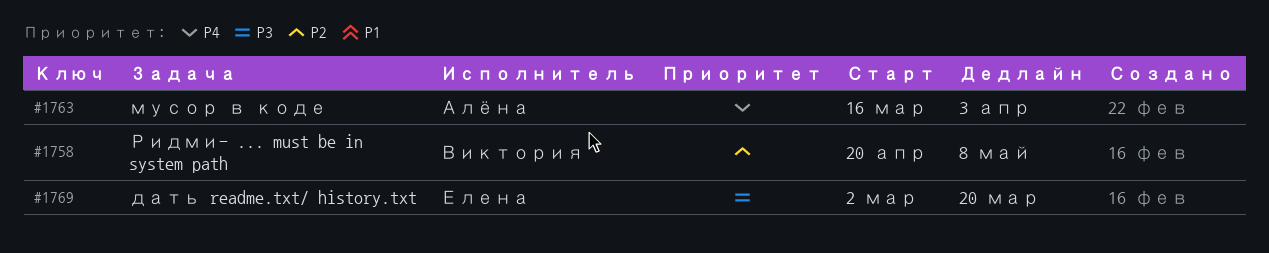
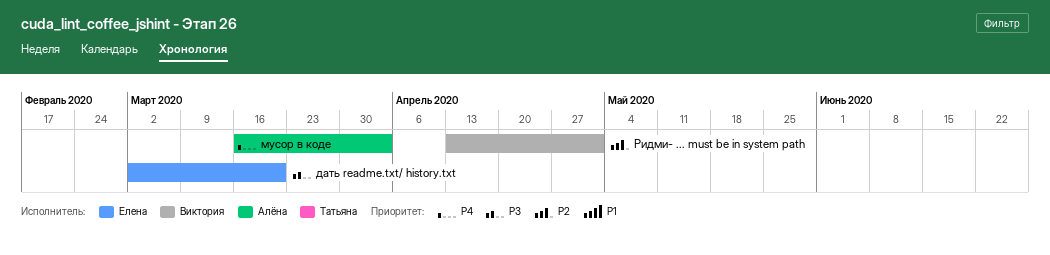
Ридми- ... must be in system path, start: Apr 20 -> Apr 13
Ридми- ... must be in system path, due: May 8 -> May 1

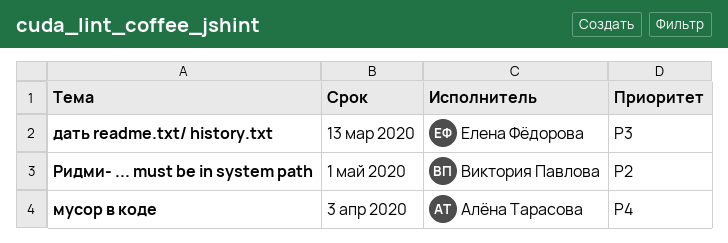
дать readme.txt/ history.txt, due: Mar 20 -> Mar 13

